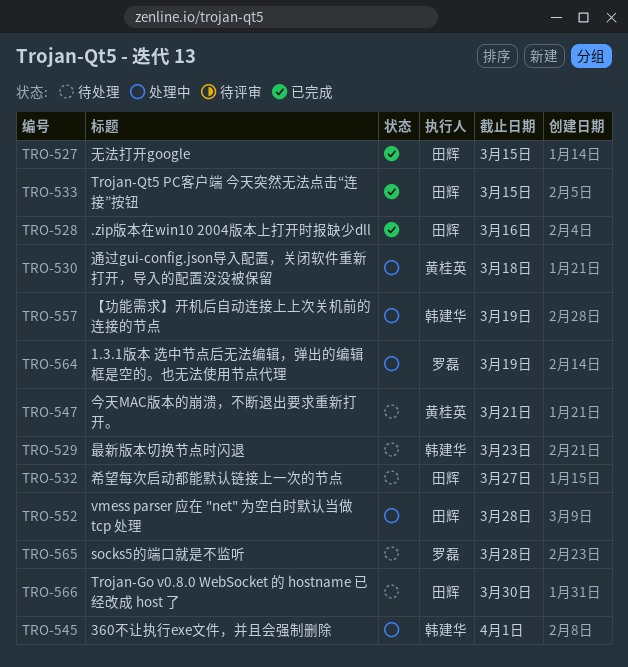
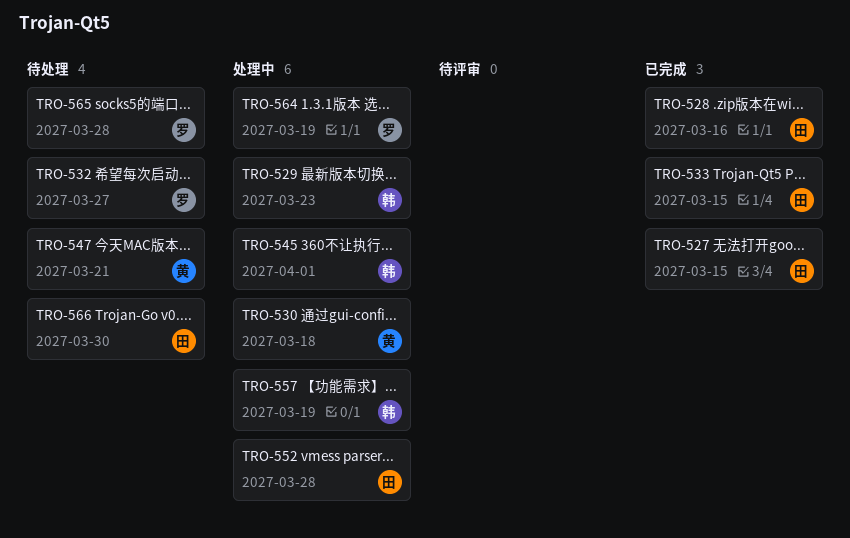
TRO-529, status: 待处理 -> 处理中
TRO-532, owner: 田辉 -> 罗磊

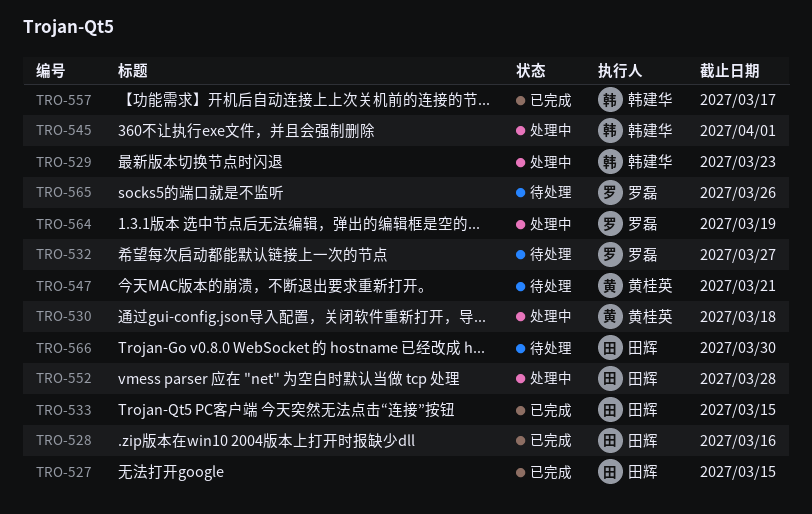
TRO-557, status: 处理中 -> 已完成
TRO-557, due: Mar 19 -> Mar 17
TRO-565, due: Mar 28 -> Mar 26

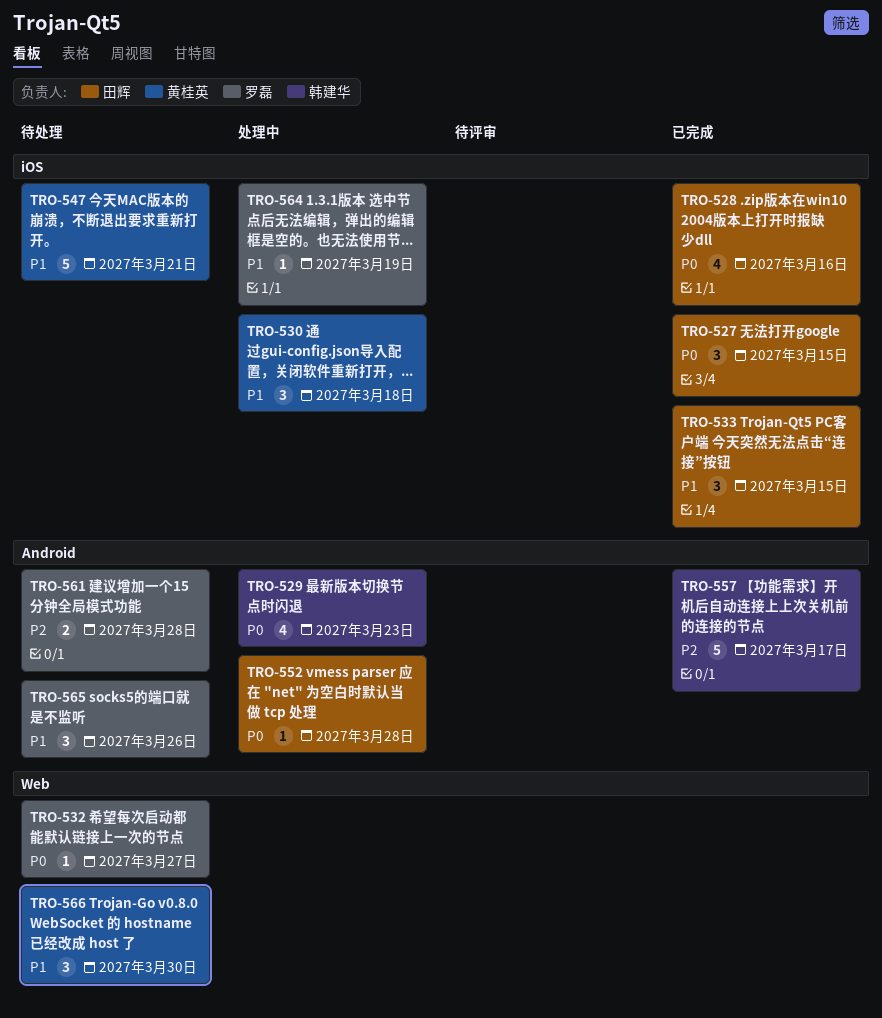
TRO-545: present -> none
TRO-561: none -> present
TRO-566, owner: 田辉 -> 黄桂英

